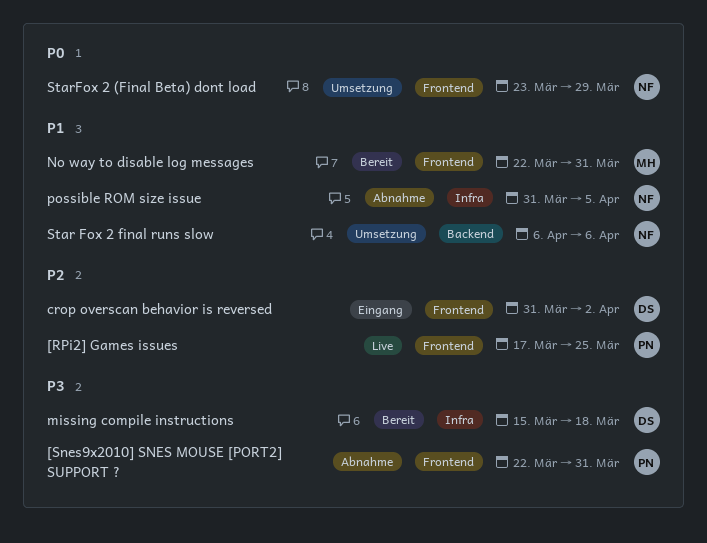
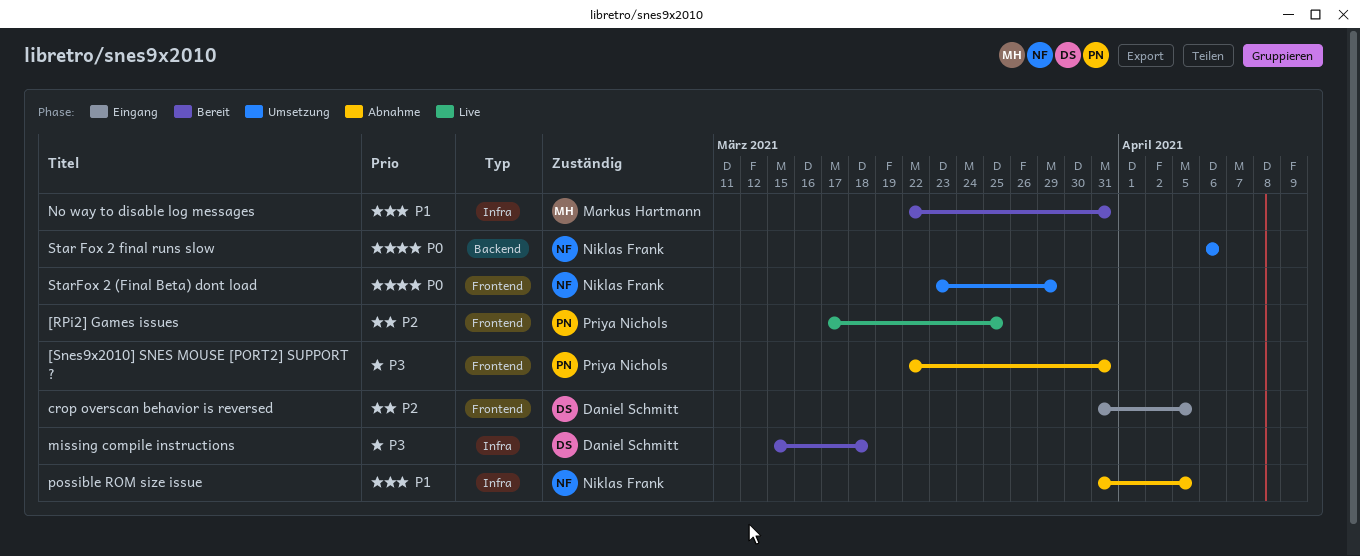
crop overscan behavior is reversed, due: Apr 2 -> Apr 5
No way to disable log messages, label: Frontend -> Infra
Star Fox 2 final runs slow, priority: P1 -> P0

